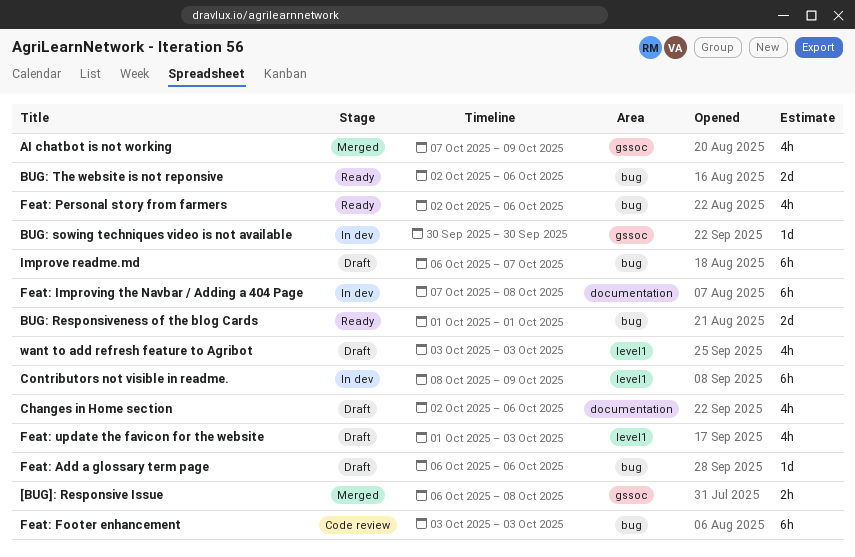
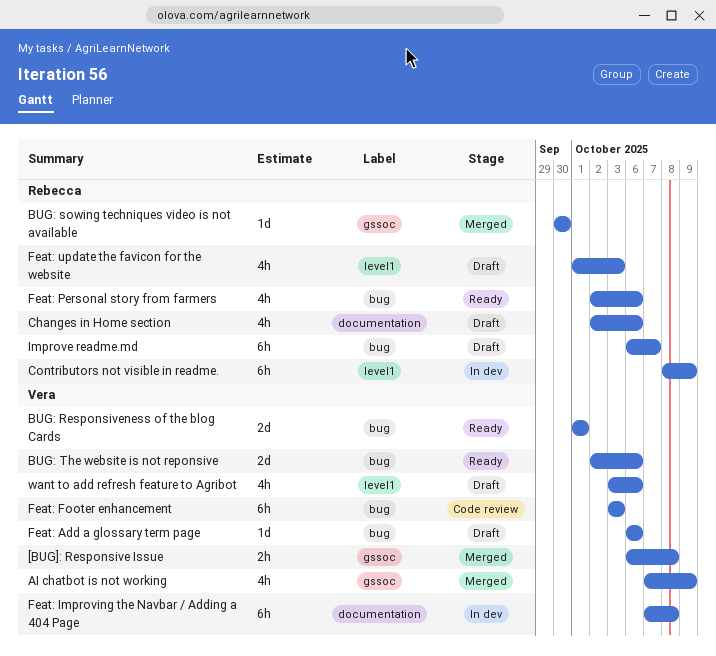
BUG: sowing techniques video is not available, status: In dev -> Merged
want to add refresh feature to Agribot, due: Oct 3 -> Oct 6

